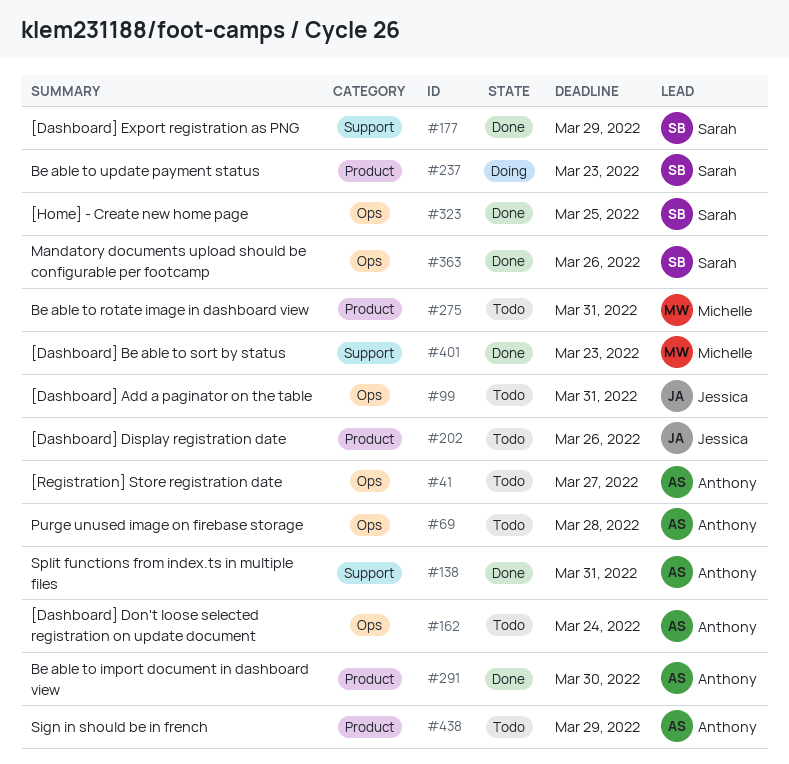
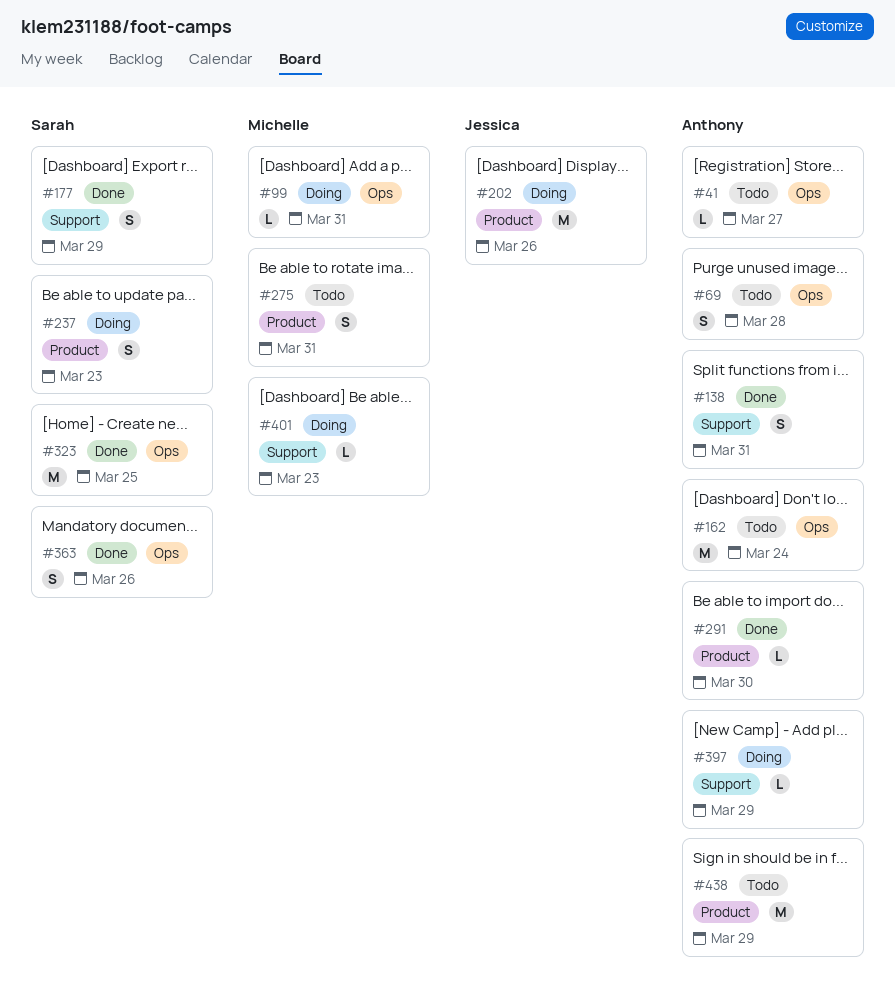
#99, status: Todo -> Doing
#99, owner: Jessica -> Michelle
#202, status: Todo -> Doing
#397: none -> present
#401, status: Done -> Doing

